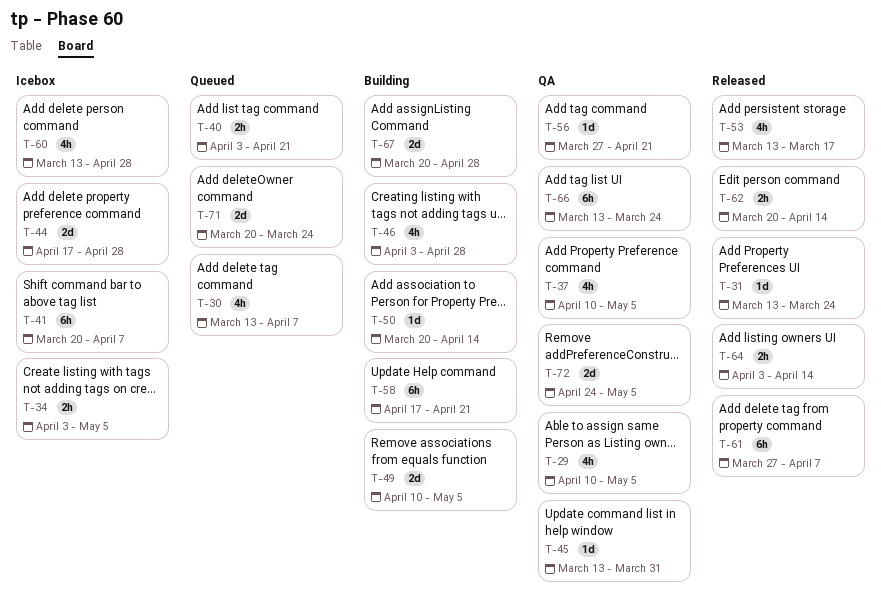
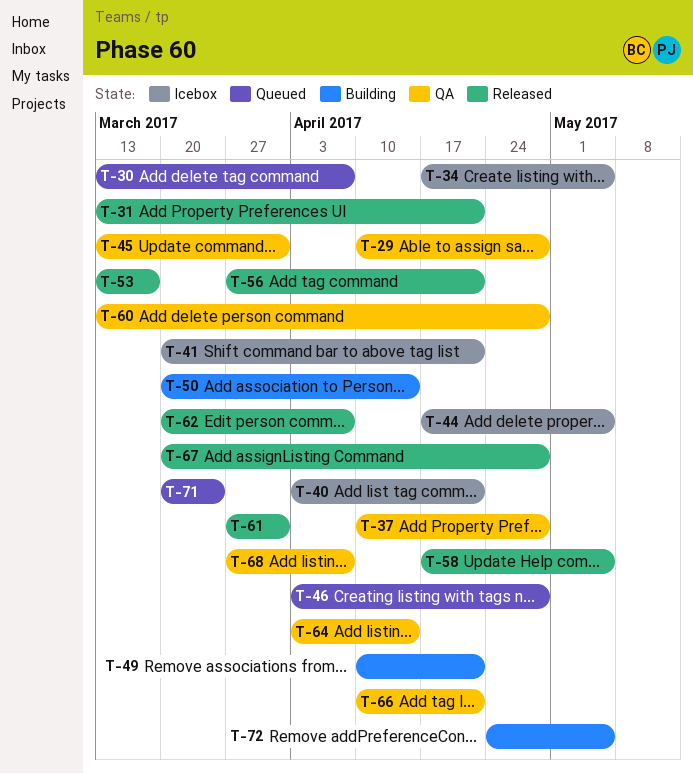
T-29, due: May 5 -> Apr 28
T-31, due: Mar 24 -> Apr 21
T-34, start: Apr 3 -> Apr 17
T-37, due: May 5 -> Apr 28
T-40, status: Queued -> Icebox
T-41, due: Apr 7 -> Apr 21
T-44, due: Apr 28 -> May 5
T-46, status: Building -> Queued
T-49, due: May 5 -> Apr 21
T-56, status: QA -> Released
T-58, status: Building -> Released
T-58, due: Apr 21 -> May 5
T-60, status: Icebox -> QA
T-61, due: Apr 7 -> Mar 31
T-62, due: Apr 14 -> Apr 7
T-64, status: Released -> QA
T-66, start: Mar 13 -> Apr 10
T-66, due: Mar 24 -> Apr 21
T-67, status: Building -> Released
T-68: none -> present
T-72, status: QA -> Building

